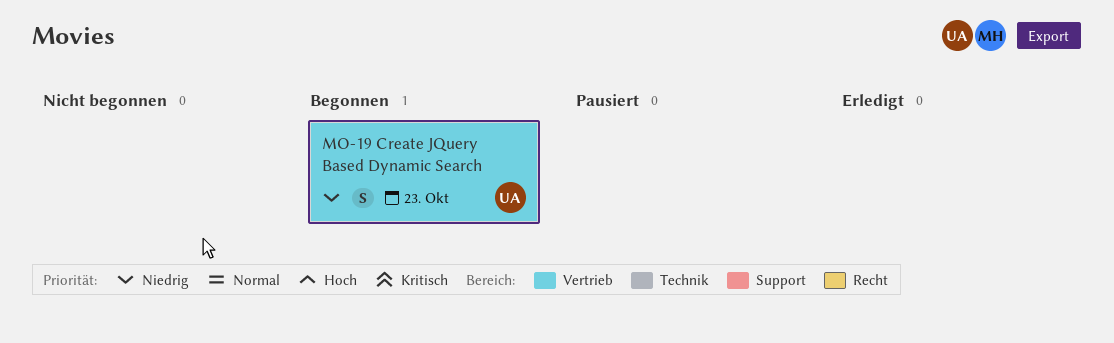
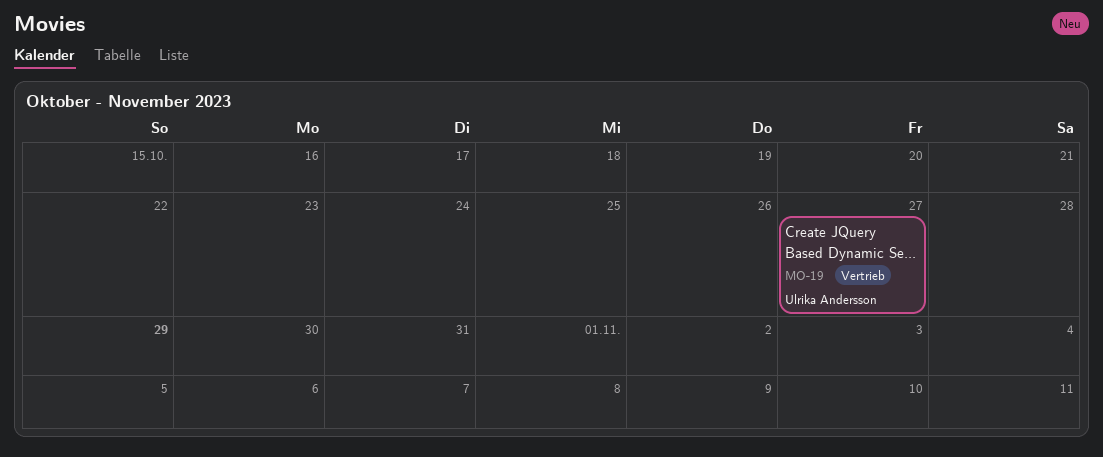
MO-19, due: Oct 23 -> Oct 27

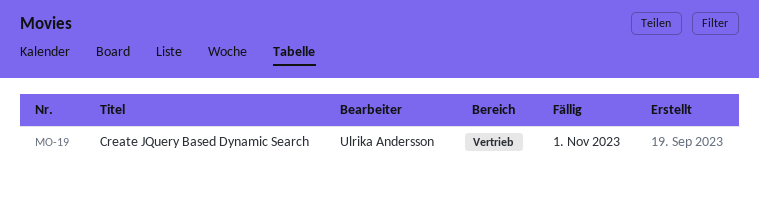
MO-19, due: Oct 27 -> Nov 1

